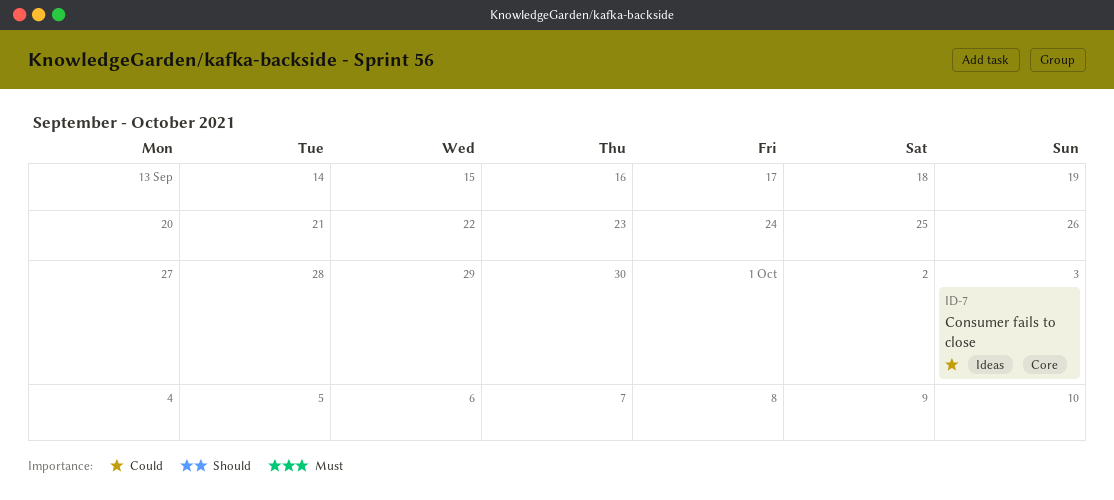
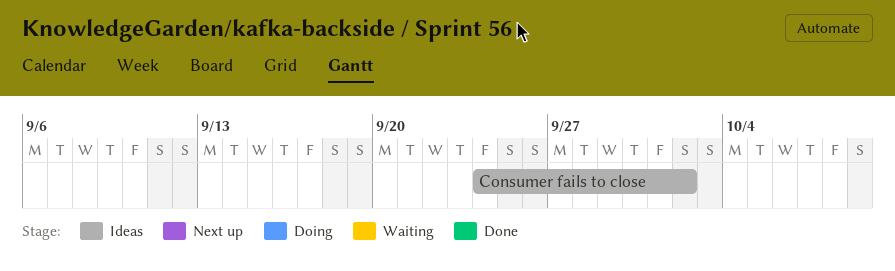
Consumer fails to close, due: Oct 3 -> Oct 2

